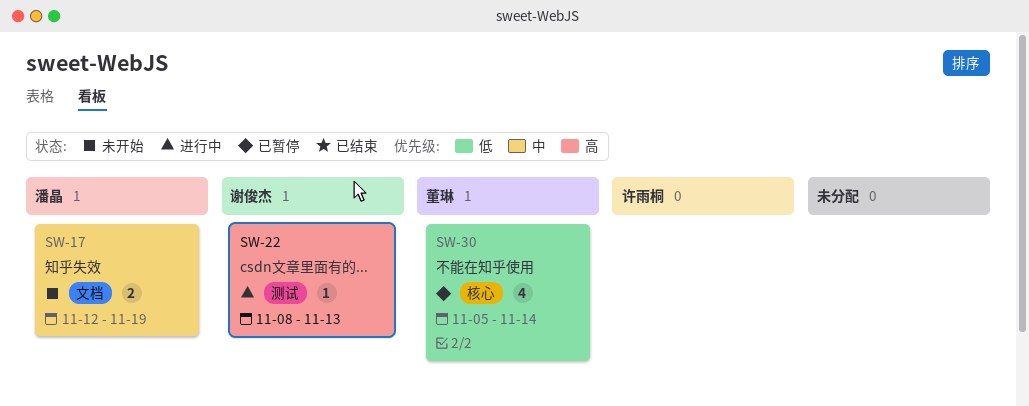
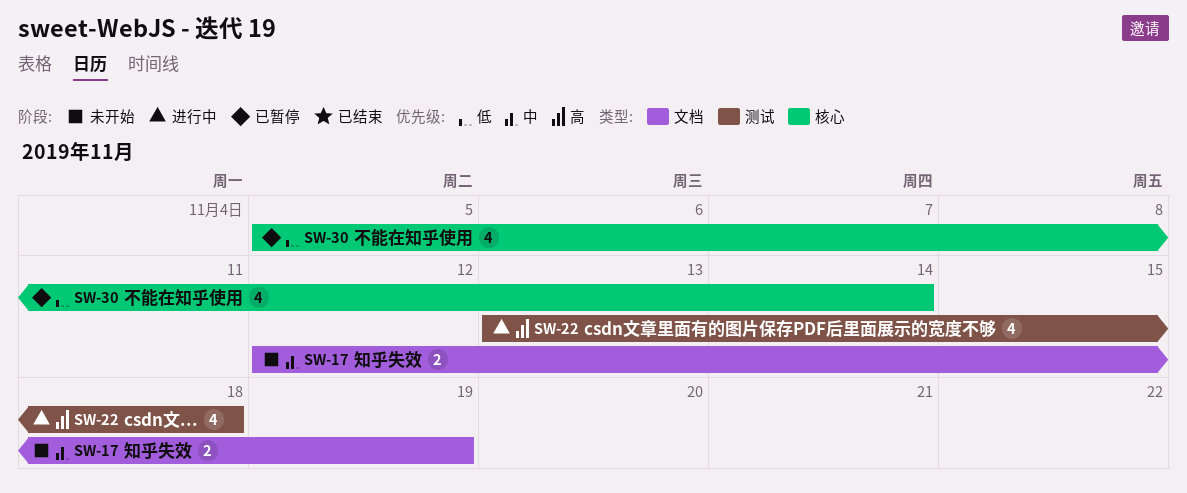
SW-22, estimate: 1 -> 4
SW-22, start: Nov 8 -> Nov 13
SW-22, due: Nov 13 -> Nov 18

